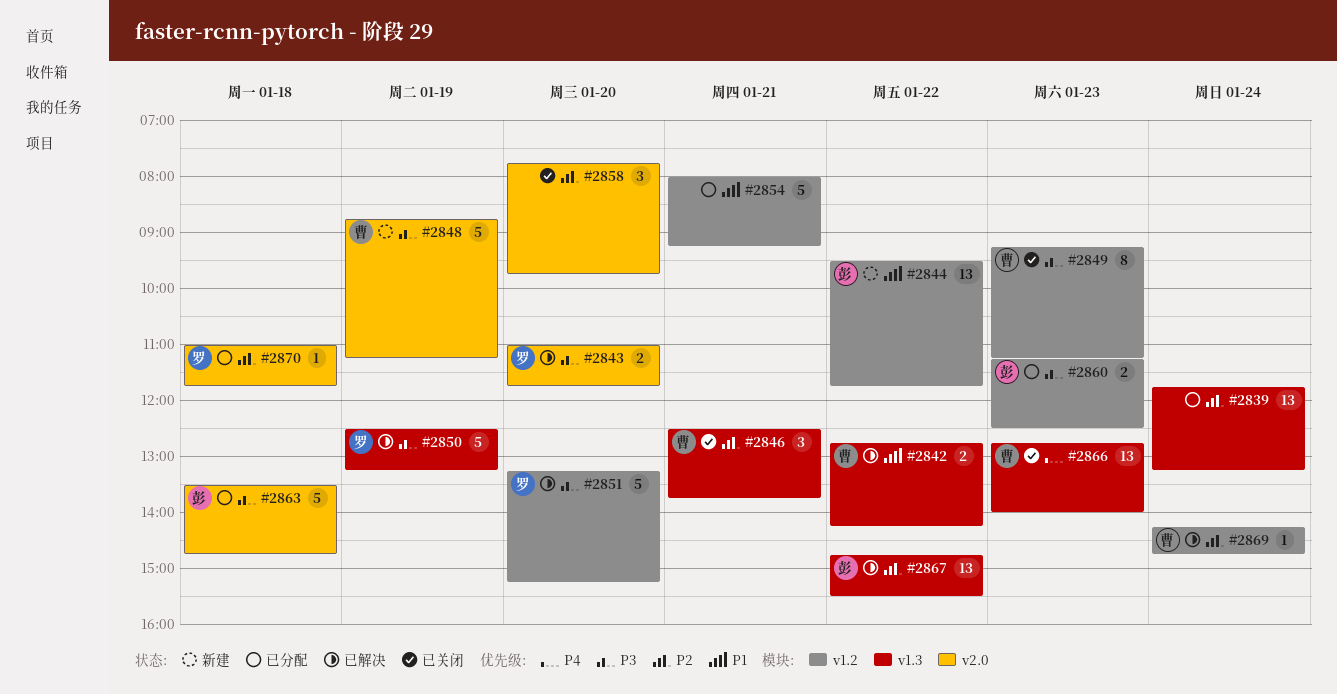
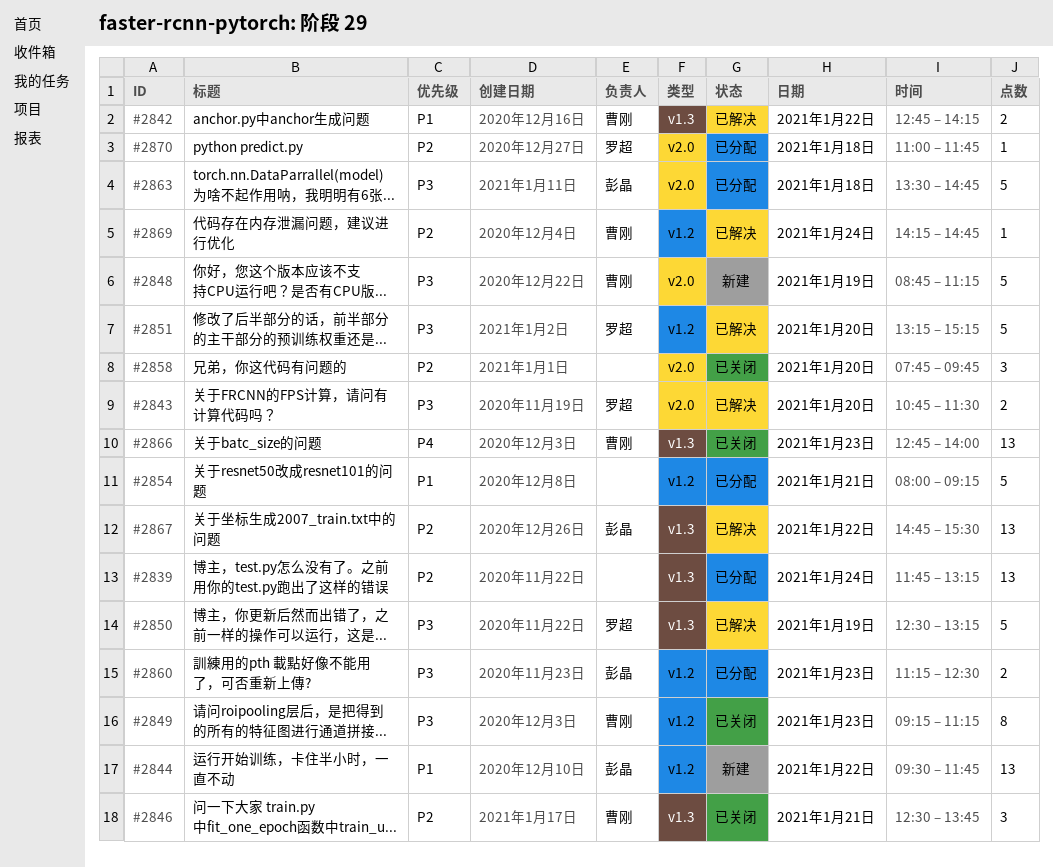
#2843, begins: 11:00 -> 10:45
#2843, ends: 11:45 -> 11:30

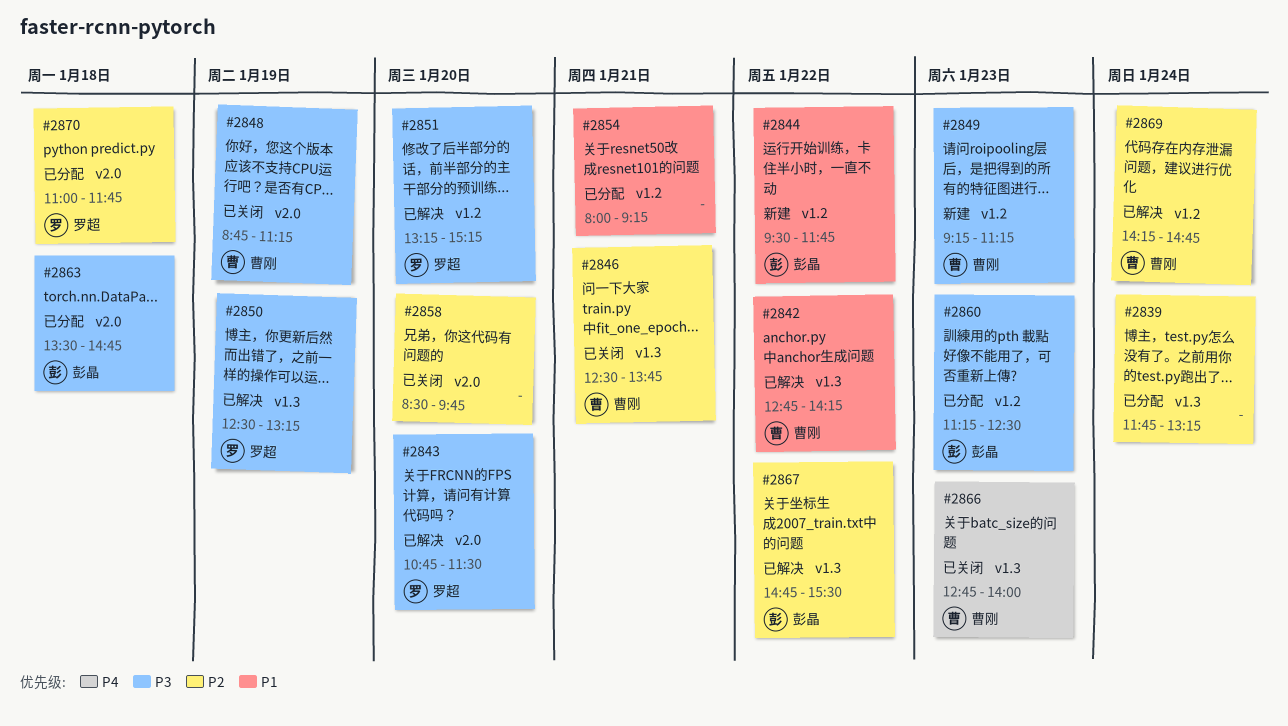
#2848, status: 新建 -> 已关闭
#2849, status: 已关闭 -> 新建
#2858, begins: 07:45 -> 08:30

